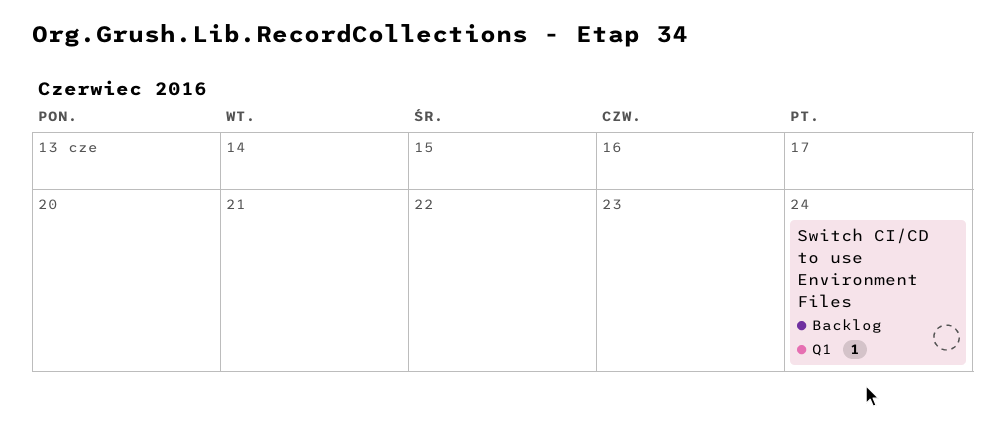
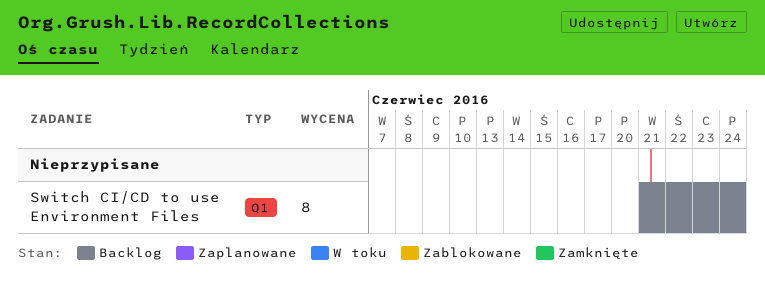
Switch CI/CD to use Environment Files, estimate: 1 -> 8

